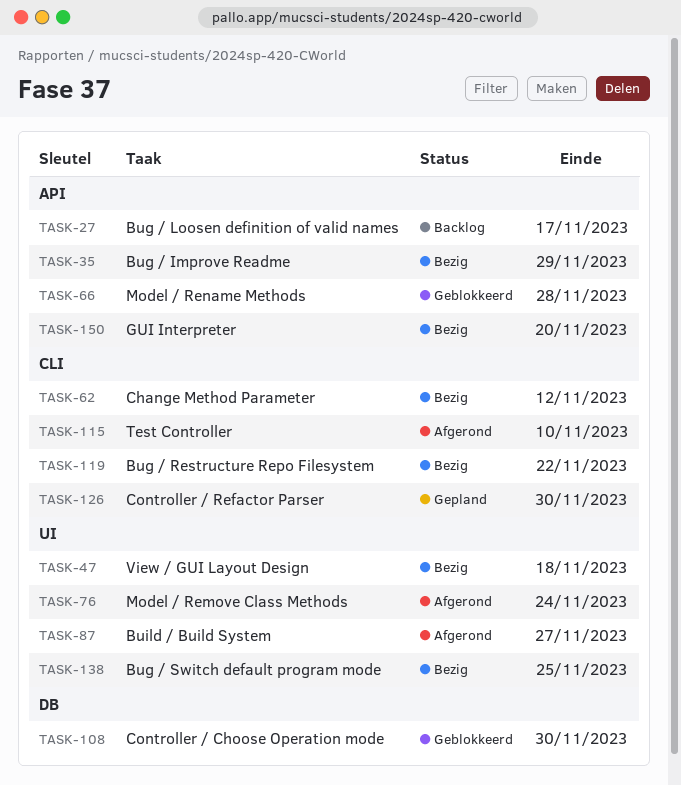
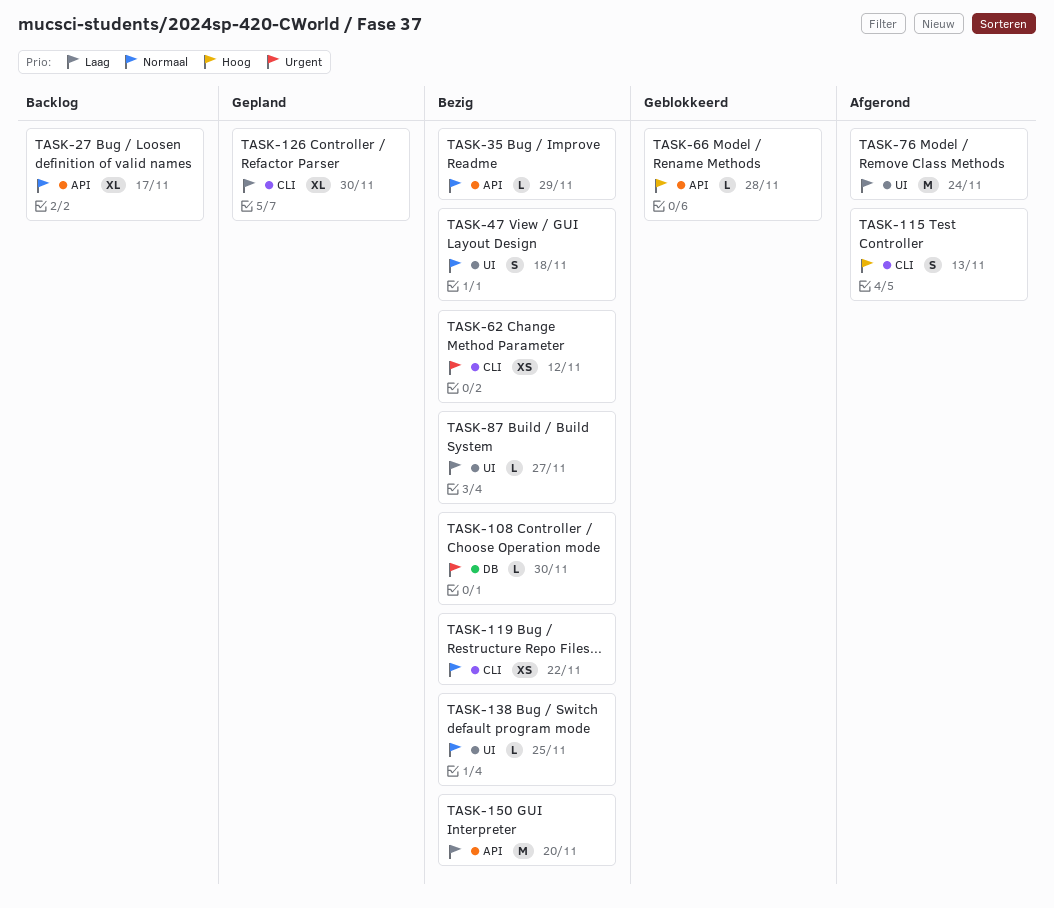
TASK-87, status: Afgerond -> Bezig
TASK-108, status: Geblokkeerd -> Bezig
TASK-115, due: Nov 10 -> Nov 13

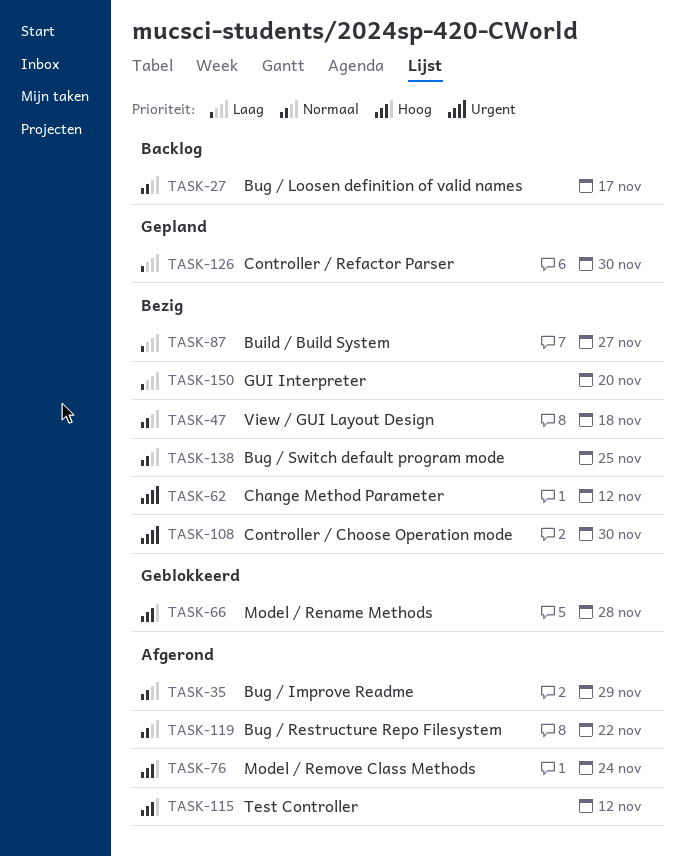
TASK-35, status: Bezig -> Afgerond
TASK-76, priority: Laag -> Hoog
TASK-115, due: Nov 13 -> Nov 12
TASK-119, status: Bezig -> Afgerond

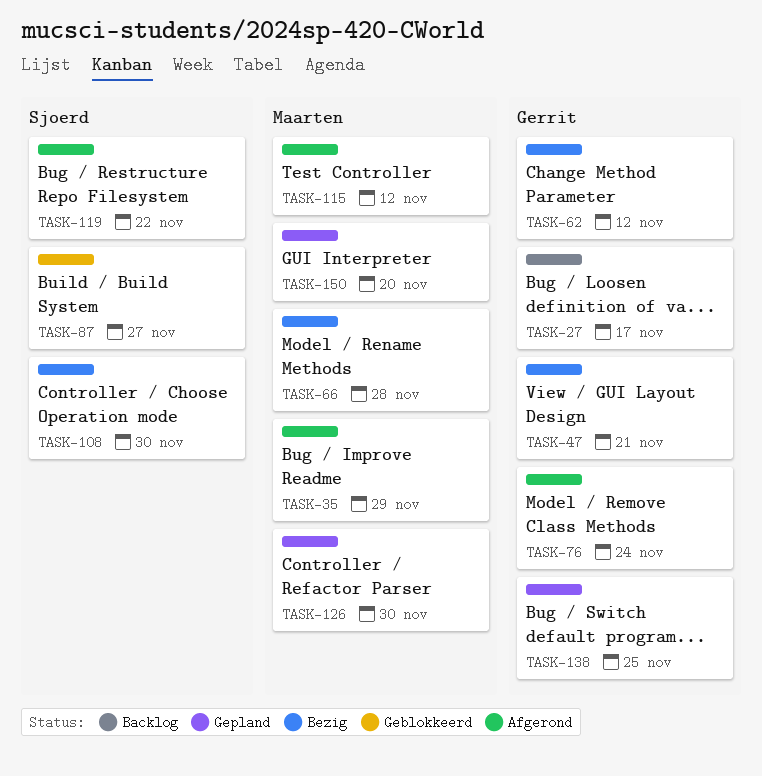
TASK-47, due: Nov 18 -> Nov 21
TASK-66, status: Geblokkeerd -> Bezig
TASK-87, status: Bezig -> Geblokkeerd
TASK-138, status: Bezig -> Gepland
TASK-150, status: Bezig -> Gepland

